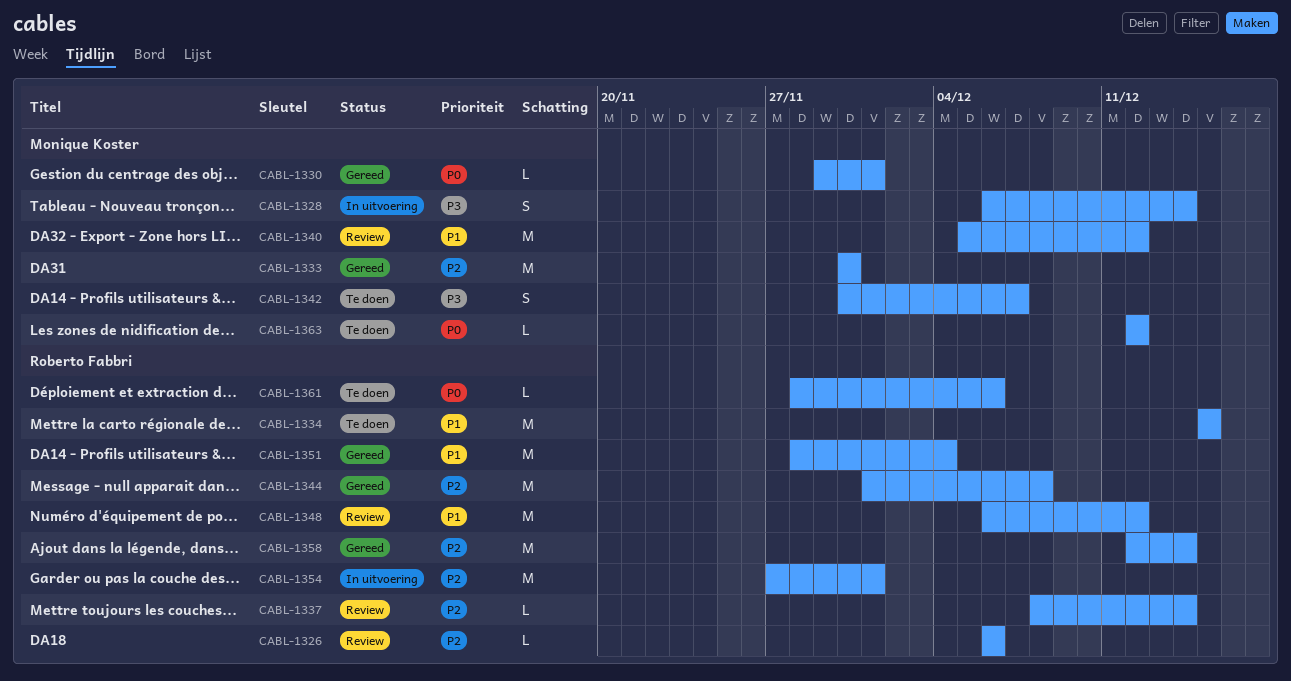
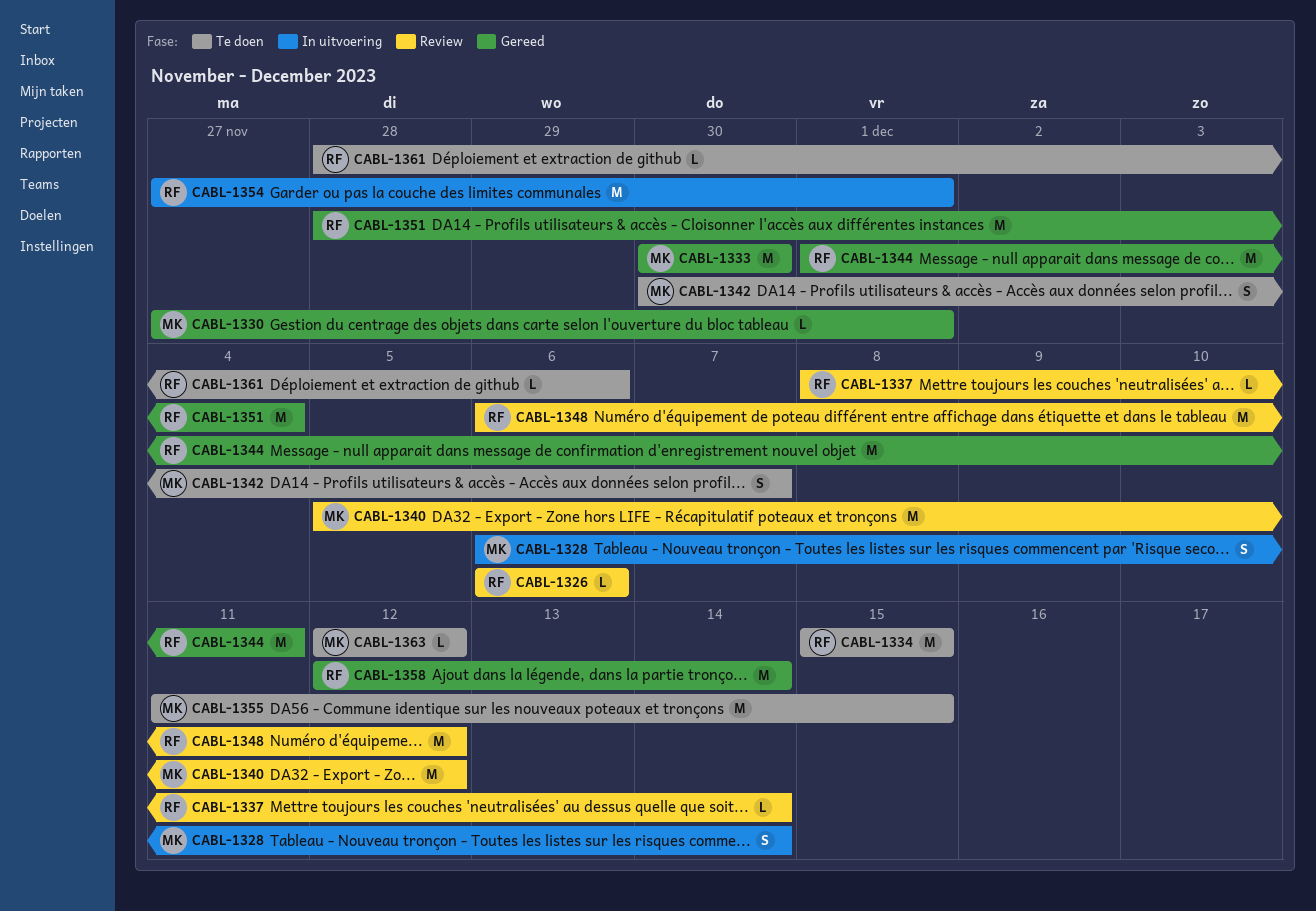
CABL-1330, start: Nov 29 -> Nov 27
CABL-1344, due: Dec 8 -> Dec 11
CABL-1355: none -> present

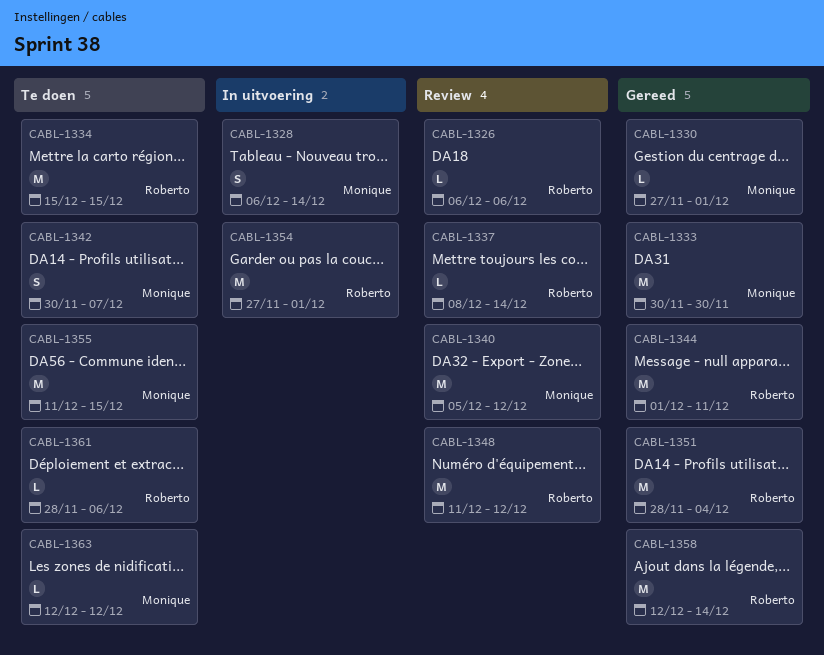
CABL-1348, start: Dec 6 -> Dec 11

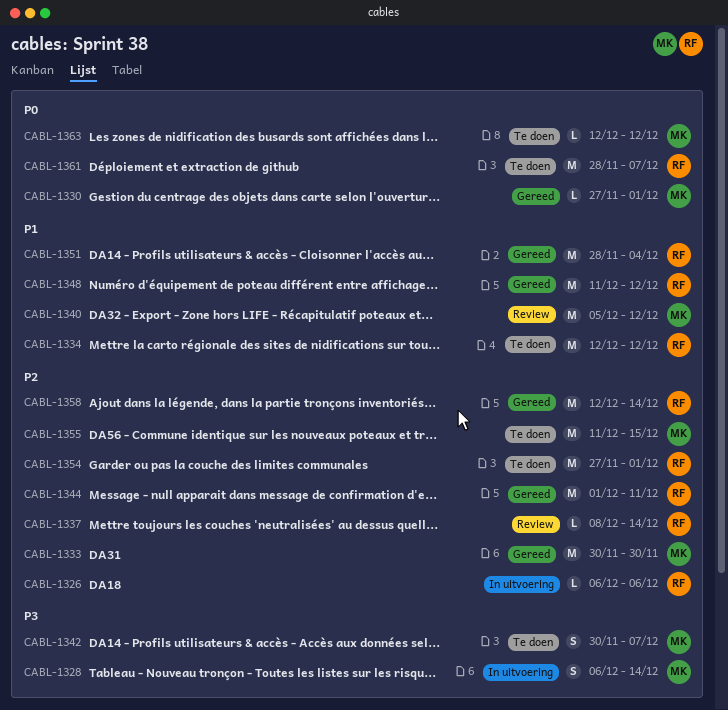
CABL-1326, status: Review -> In uitvoering
CABL-1334, start: Dec 15 -> Dec 12
CABL-1334, due: Dec 15 -> Dec 12
CABL-1348, status: Review -> Gereed
CABL-1354, status: In uitvoering -> Te doen
CABL-1361, estimate: L -> M
CABL-1361, due: Dec 6 -> Dec 7

